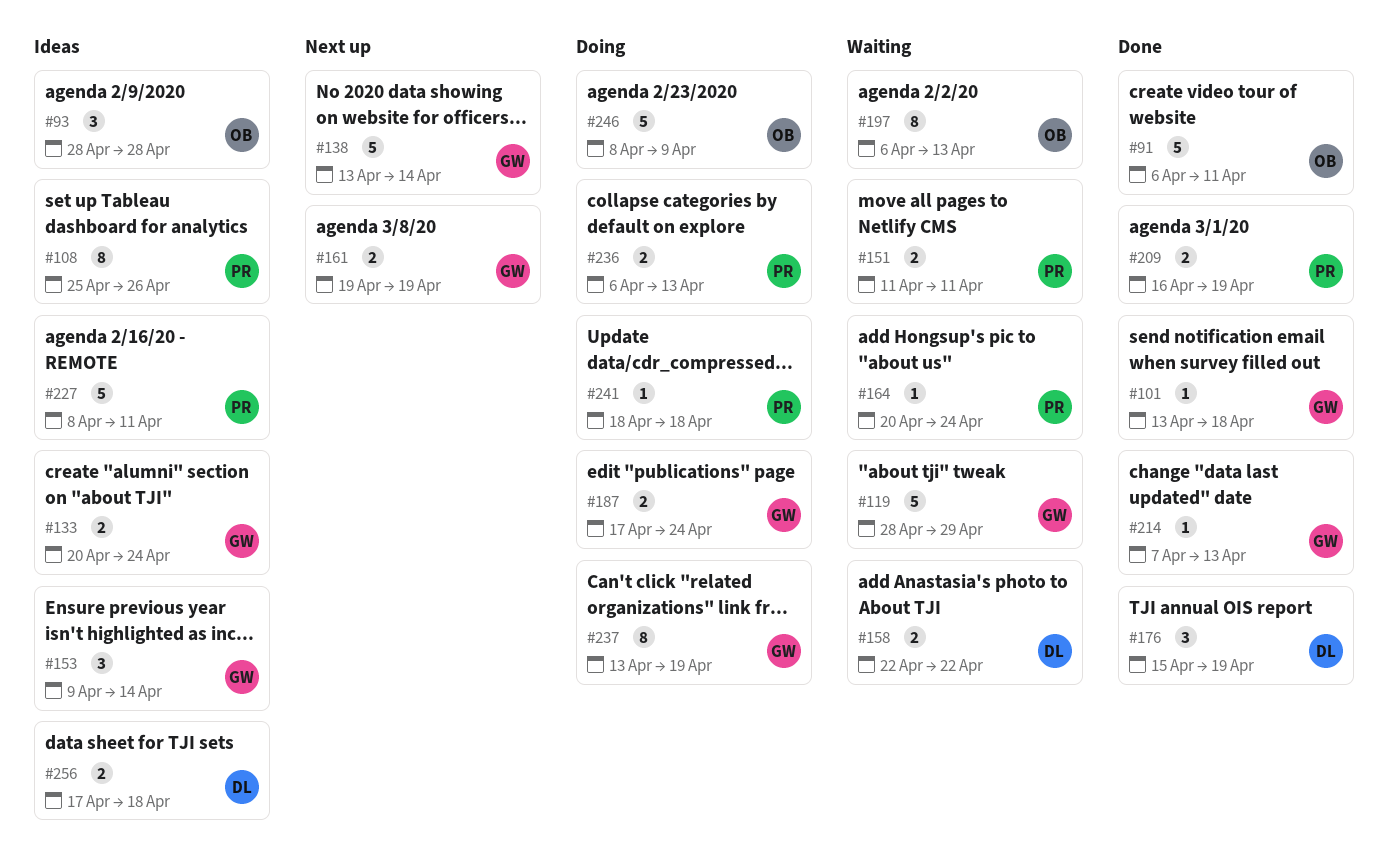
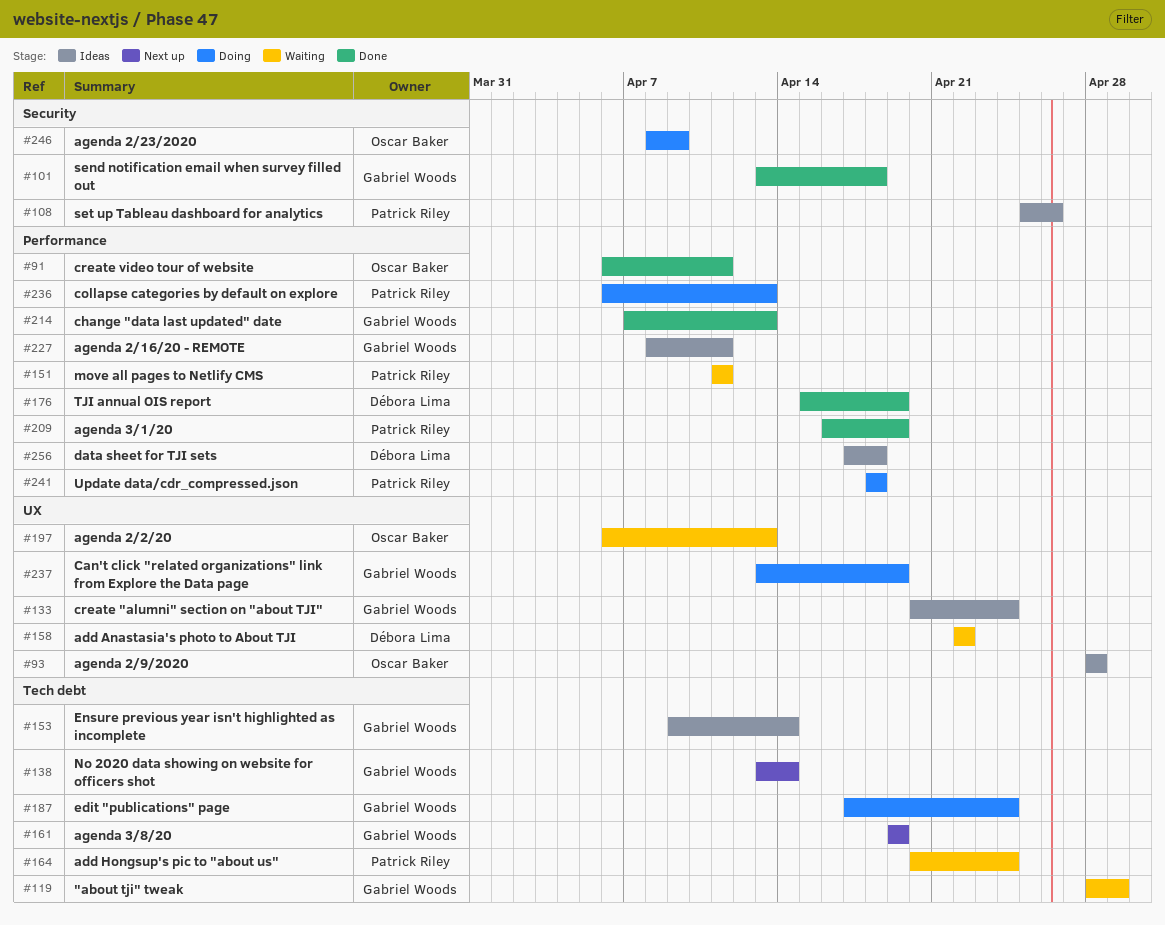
#227, owner: Patrick Riley -> Gabriel Woods

